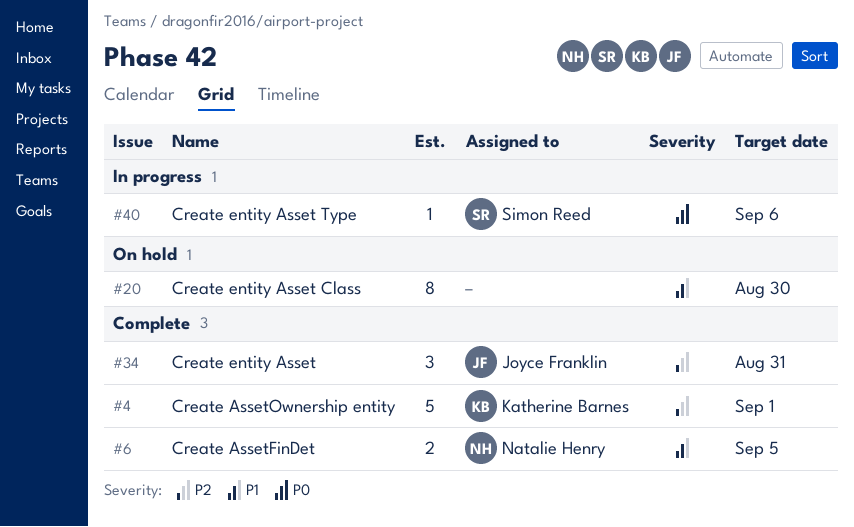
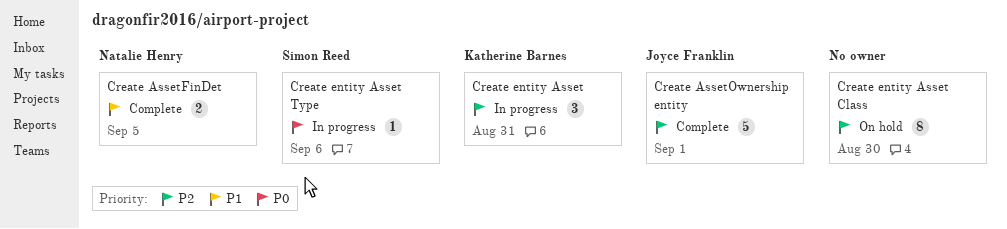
Create AssetOwnership entity, owner: Katherine Barnes -> Joyce Franklin
Create entity Asset, status: Complete -> In progress
Create entity Asset, owner: Joyce Franklin -> Katherine Barnes
Create entity Asset Class, priority: P1 -> P2

